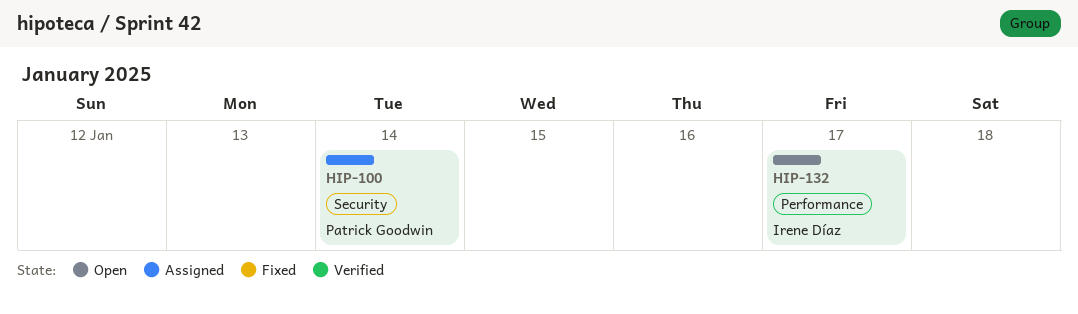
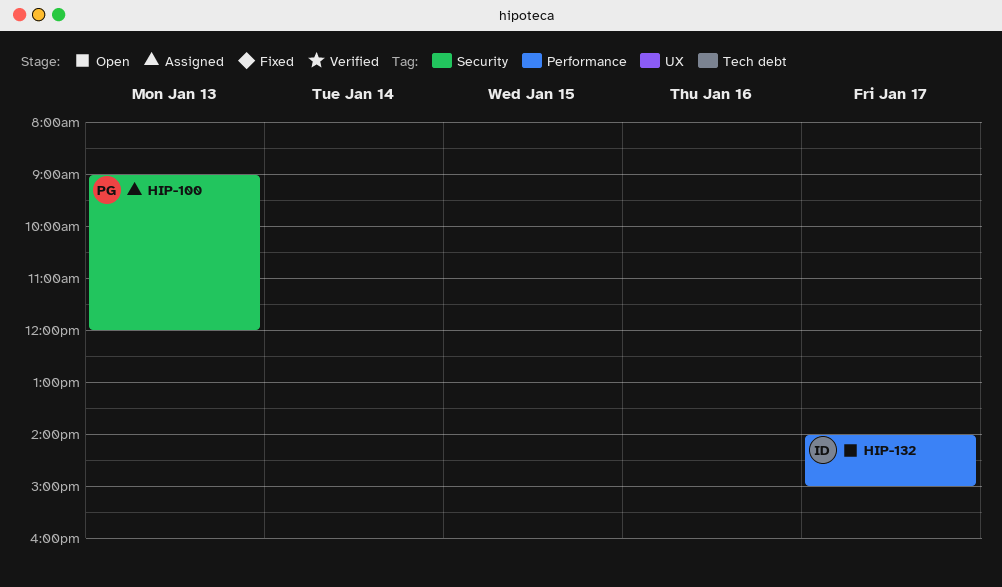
HIP-100, day: Jan 14 -> Jan 13

